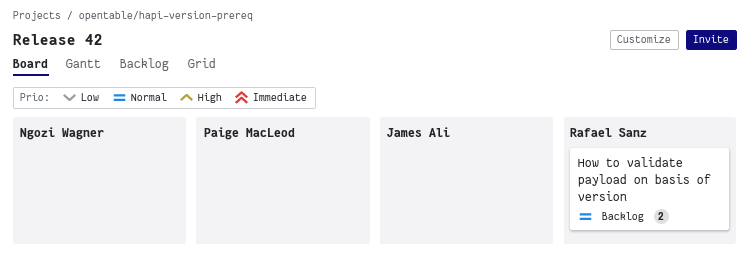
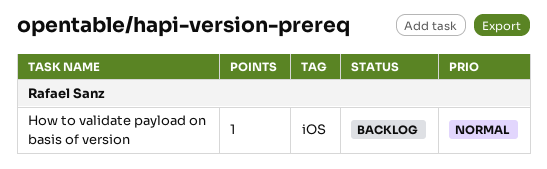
How to validate payload on basis of version, estimate: 2 -> 1

